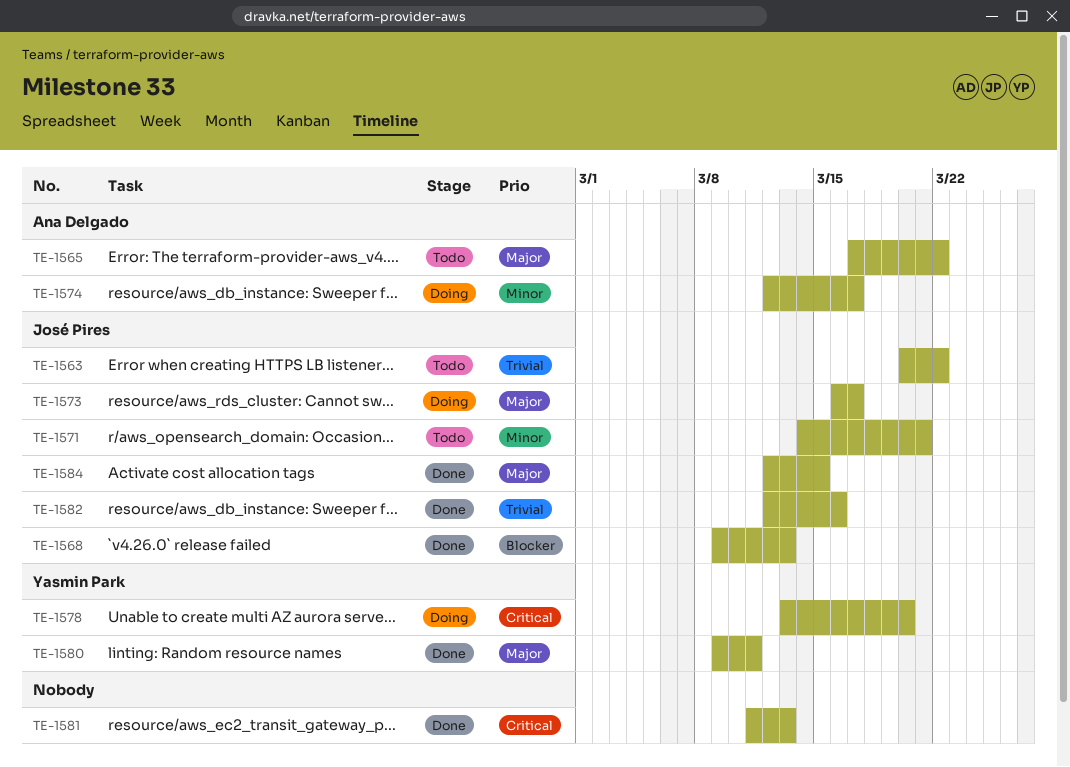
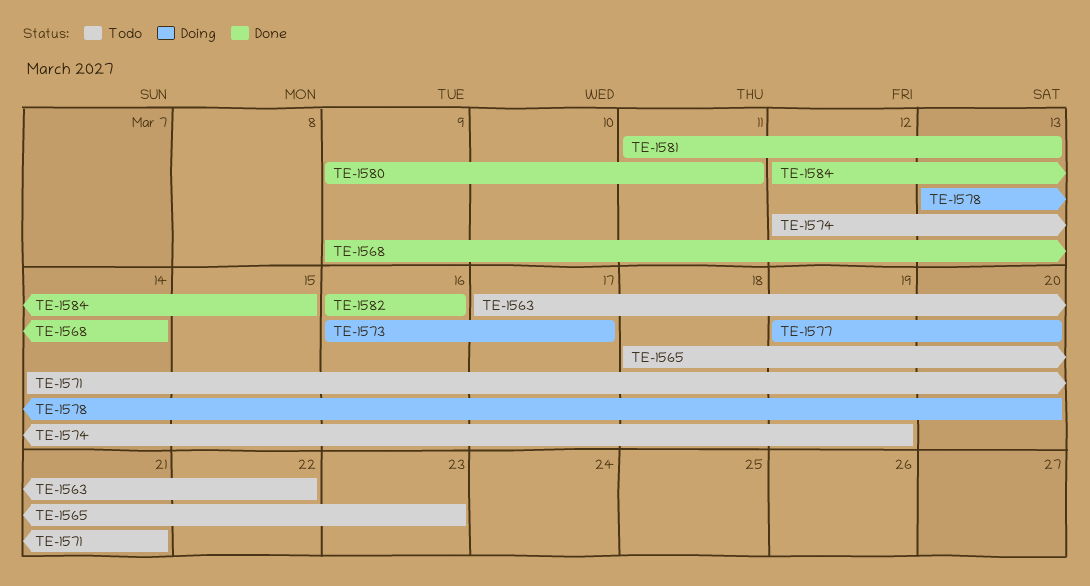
TE-1563, start: Mar 20 -> Mar 17
TE-1565, start: Mar 17 -> Mar 18
TE-1565, due: Mar 22 -> Mar 23
TE-1568, due: Mar 13 -> Mar 14
TE-1574, status: Doing -> Todo
TE-1574, due: Mar 17 -> Mar 19
TE-1577: none -> present
TE-1582, start: Mar 12 -> Mar 16

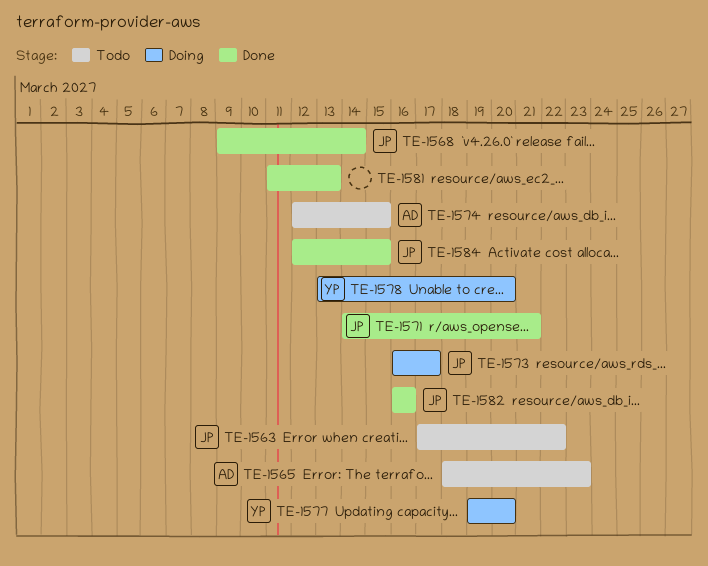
TE-1571, status: Todo -> Done
TE-1574, due: Mar 19 -> Mar 15
TE-1580: present -> none

